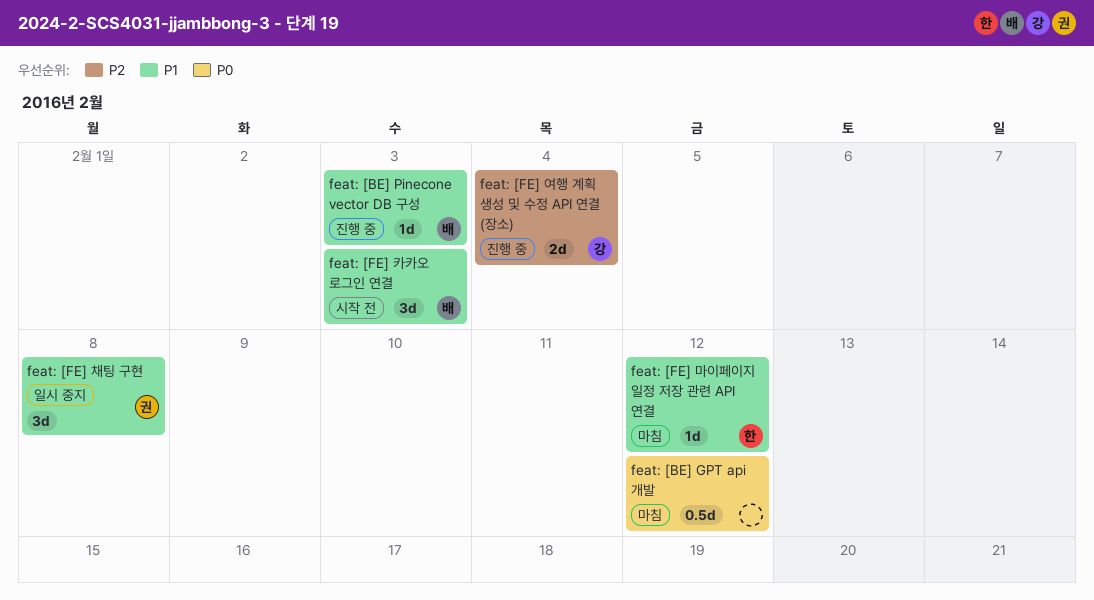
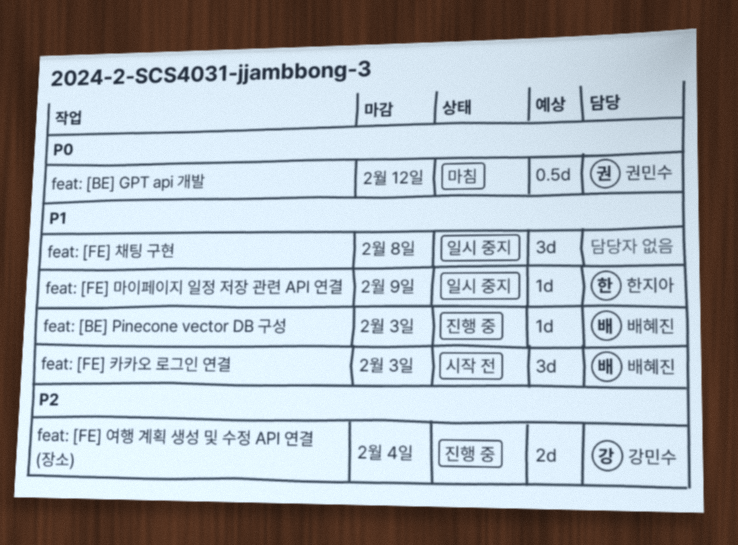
feat: [BE] GPT api 개발, owner: none -> 권민수
feat: [FE] 마이페이지 일정 저장 관련 API 연결, status: 마침 -> 일시 중지
feat: [FE] 마이페이지 일정 저장 관련 API 연결, due: Feb 12 -> Feb 9
feat: [FE] 채팅 구현, owner: 권민수 -> none

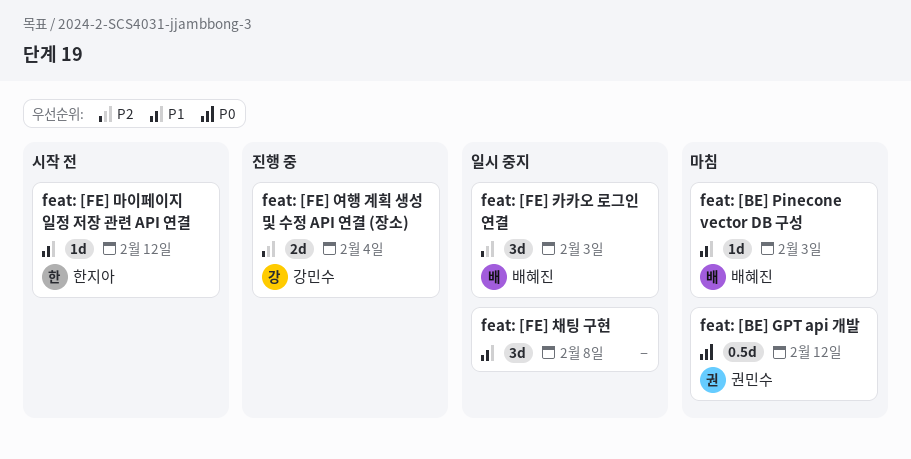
feat: [BE] Pinecone vector DB 구성, status: 진행 중 -> 마침
feat: [FE] 마이페이지 일정 저장 관련 API 연결, status: 일시 중지 -> 시작 전
feat: [FE] 마이페이지 일정 저장 관련 API 연결, due: Feb 9 -> Feb 12
feat: [FE] 카카오 로그인 연결, status: 시작 전 -> 일시 중지
feat: [FE] 카카오 로그인 연결, priority: P1 -> P2

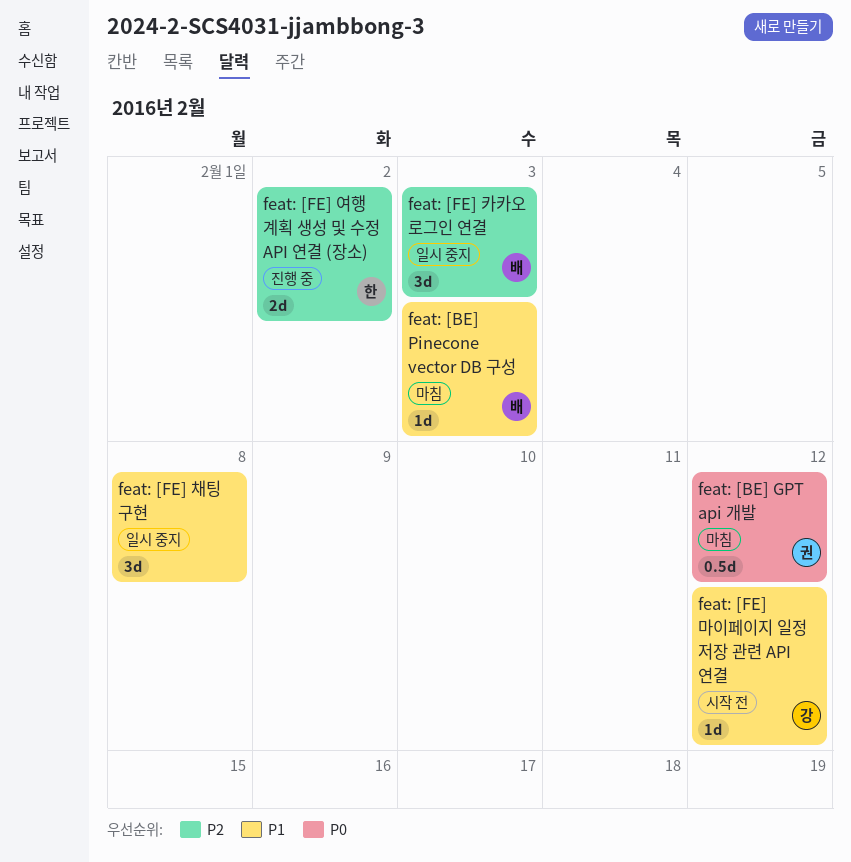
feat: [FE] 마이페이지 일정 저장 관련 API 연결, owner: 한지아 -> 강민수
feat: [FE] 여행 계획 생성 및 수정 API 연결 (장소), owner: 강민수 -> 한지아
feat: [FE] 여행 계획 생성 및 수정 API 연결 (장소), due: Feb 4 -> Feb 2

